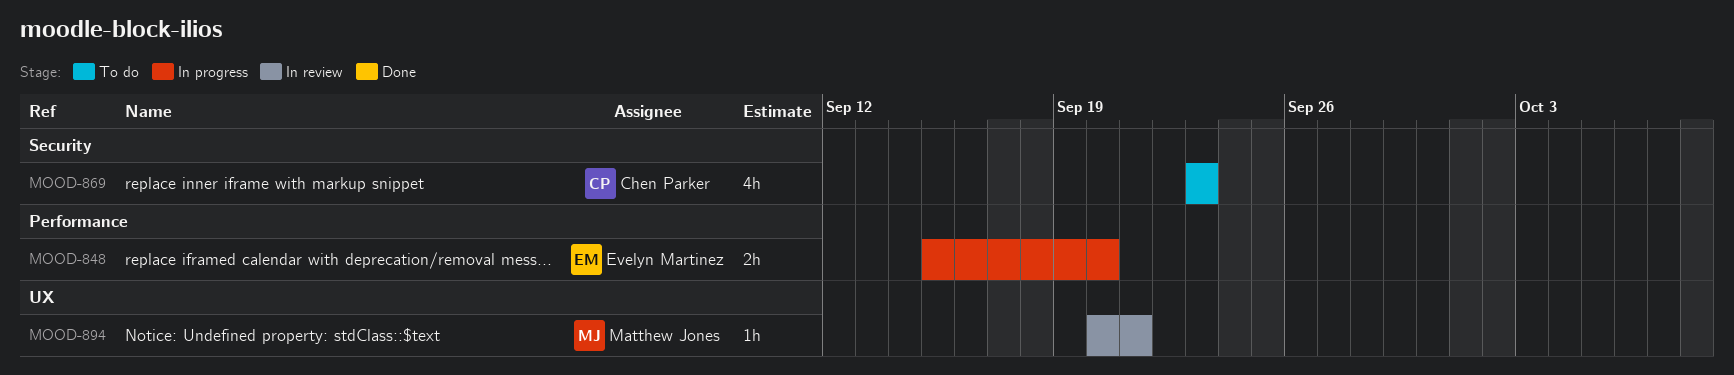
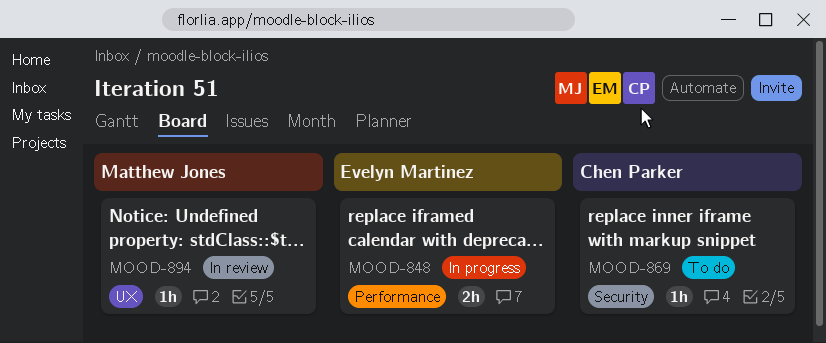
MOOD-869, estimate: 4h -> 1h

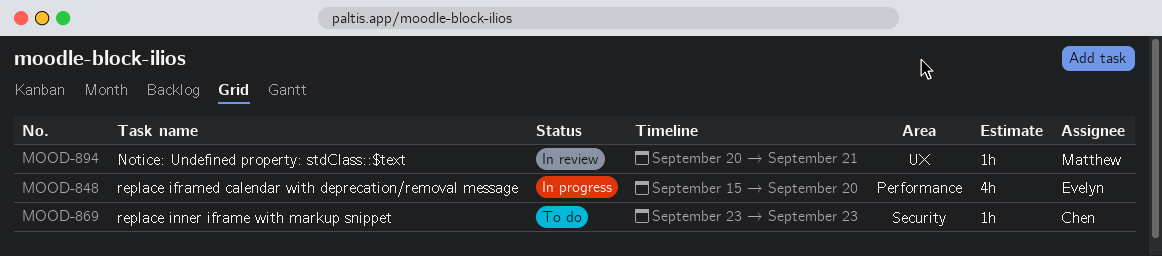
MOOD-848, estimate: 2h -> 4h

